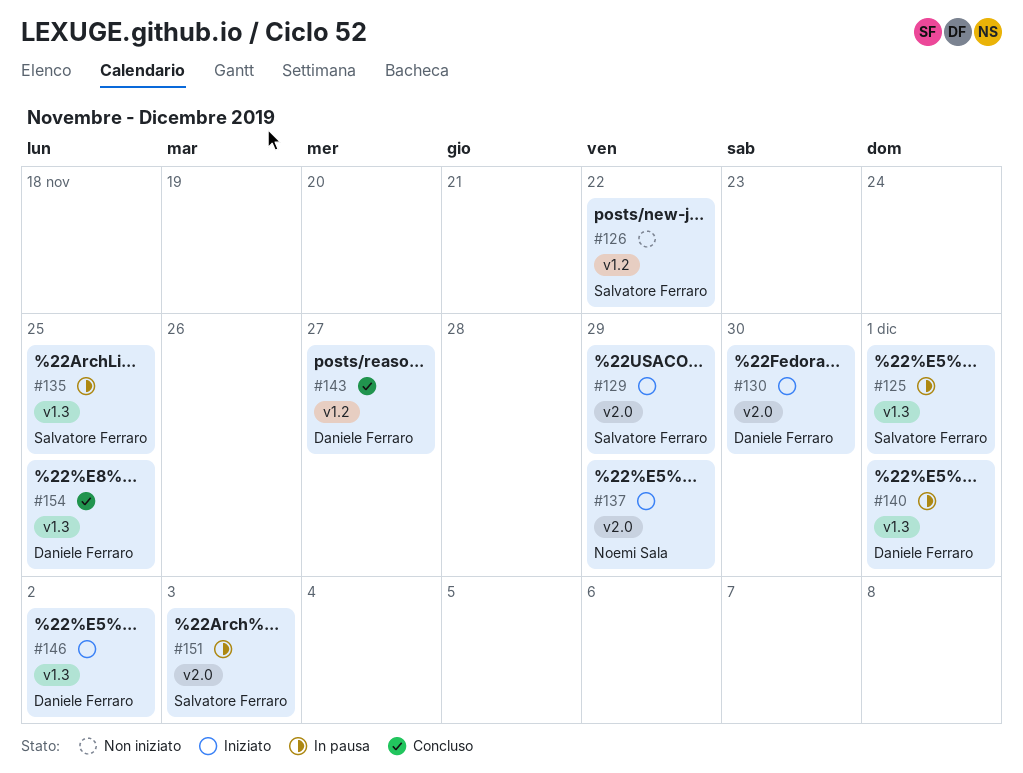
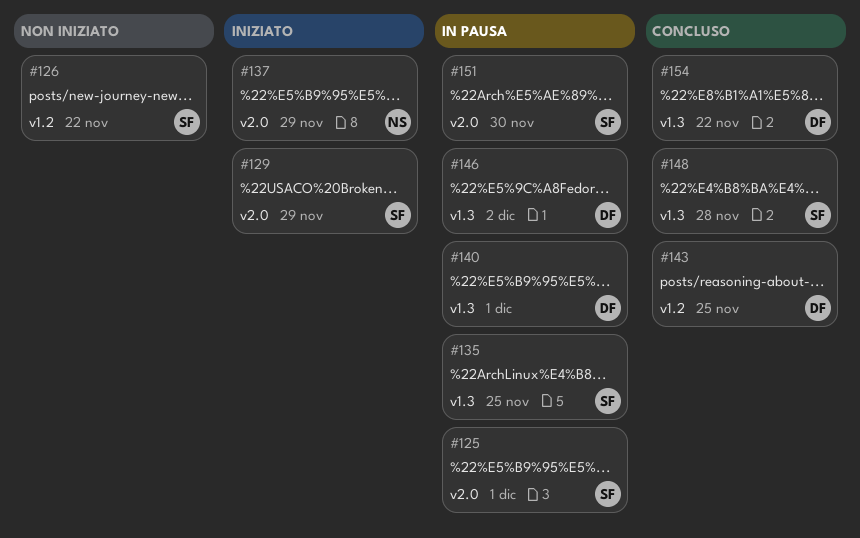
#125, label: v1.3 -> v2.0
#130: present -> none
#143, due: Nov 27 -> Nov 25
#146, status: Iniziato -> In pausa
#148: none -> present
#151, due: Dec 3 -> Nov 30
#154, due: Nov 25 -> Nov 22

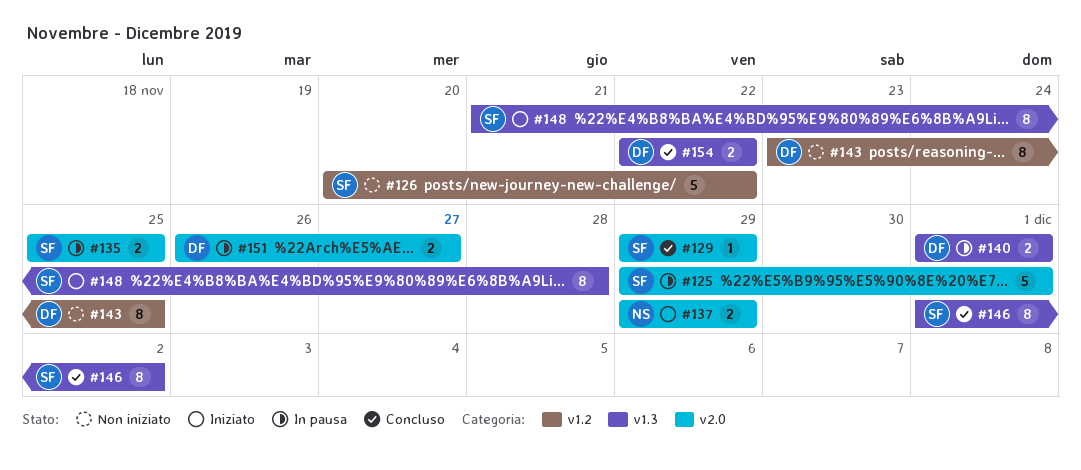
#129, status: Iniziato -> Concluso
#135, label: v1.3 -> v2.0
#143, status: Concluso -> Non iniziato
#146, status: In pausa -> Concluso
#146, owner: DF -> SF
#148, status: Concluso -> Iniziato
#151, owner: SF -> DF
#151, due: Nov 30 -> Nov 27

